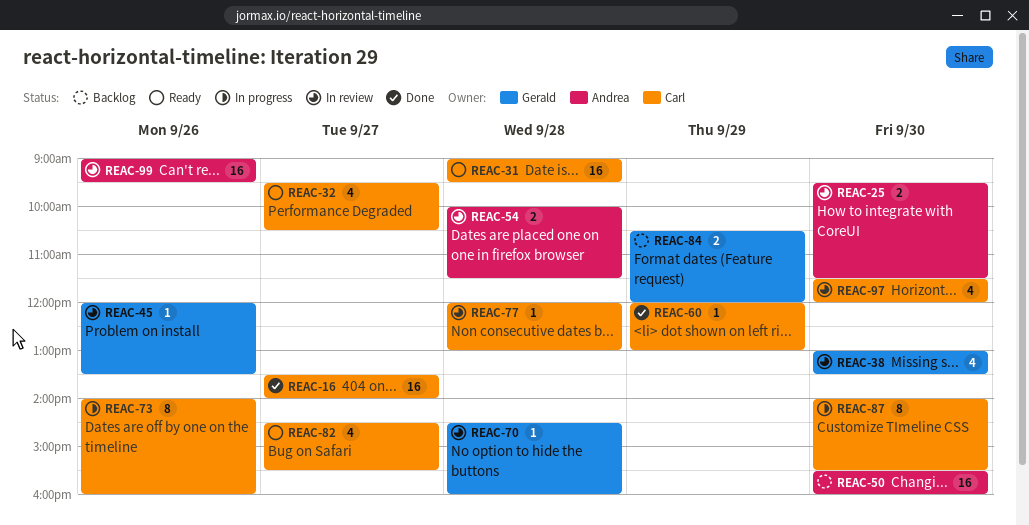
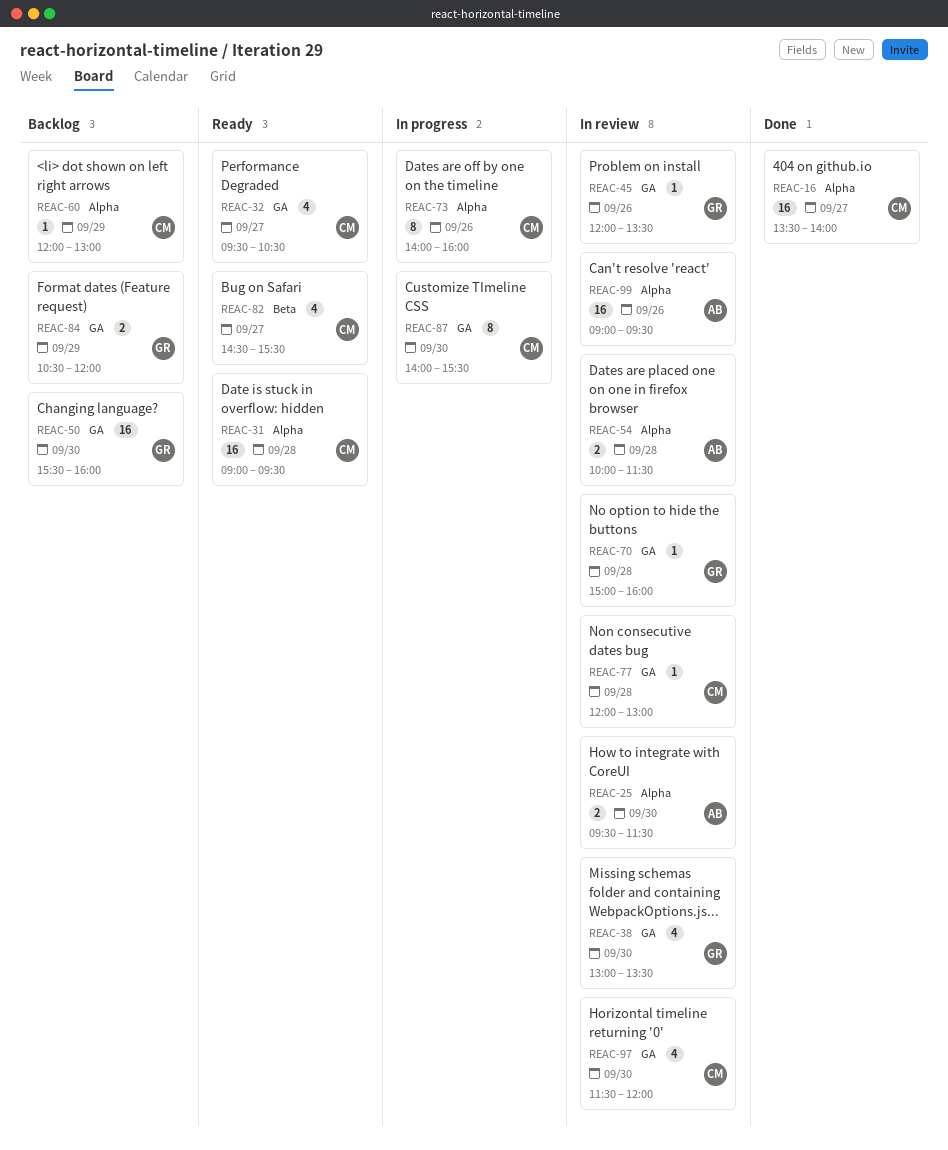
REAC-50, owner: Andrea -> Gerald
REAC-60, status: Done -> Backlog
REAC-70, begins: 14:30 -> 15:00

